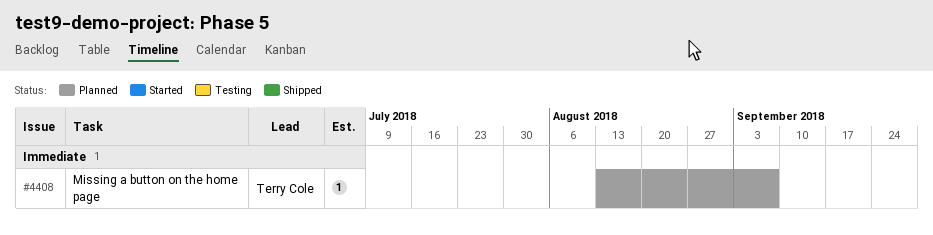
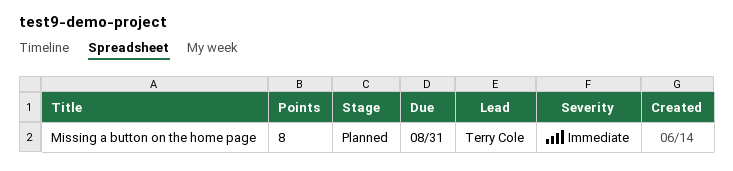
Missing a button on the home page, estimate: 1 -> 8
Missing a button on the home page, due: Sep 7 -> Aug 31

